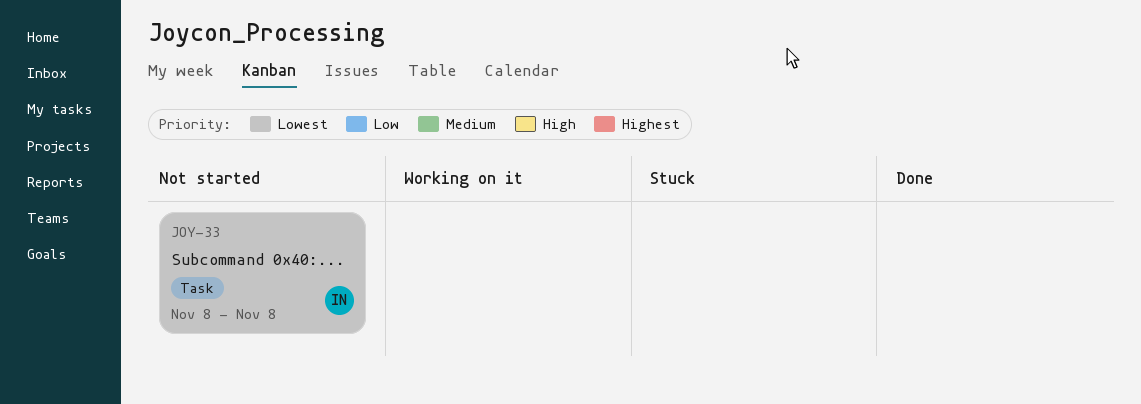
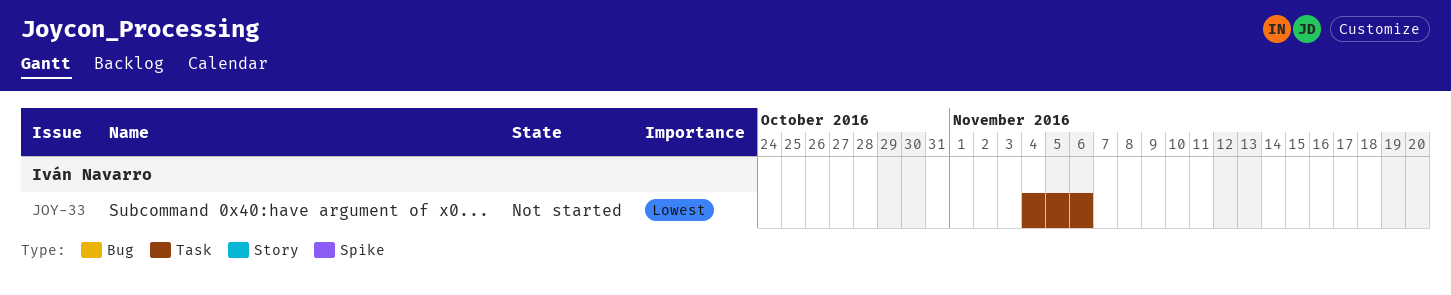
JOY-33, start: Nov 8 -> Nov 4
JOY-33, due: Nov 8 -> Nov 6

